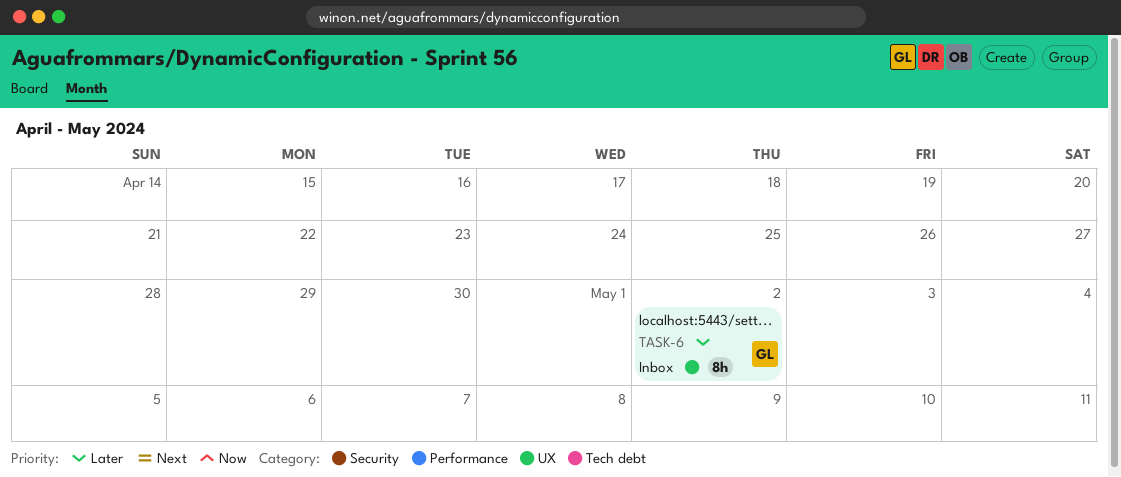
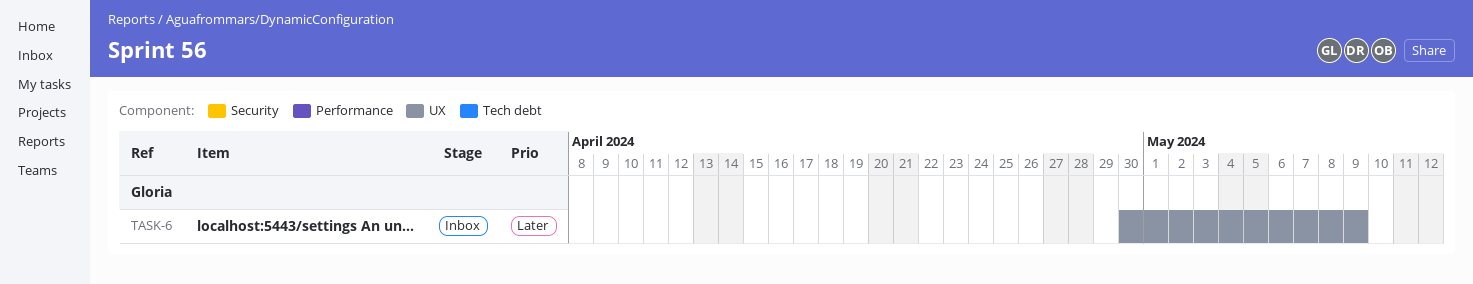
TASK-6, due: May 2 -> May 9

